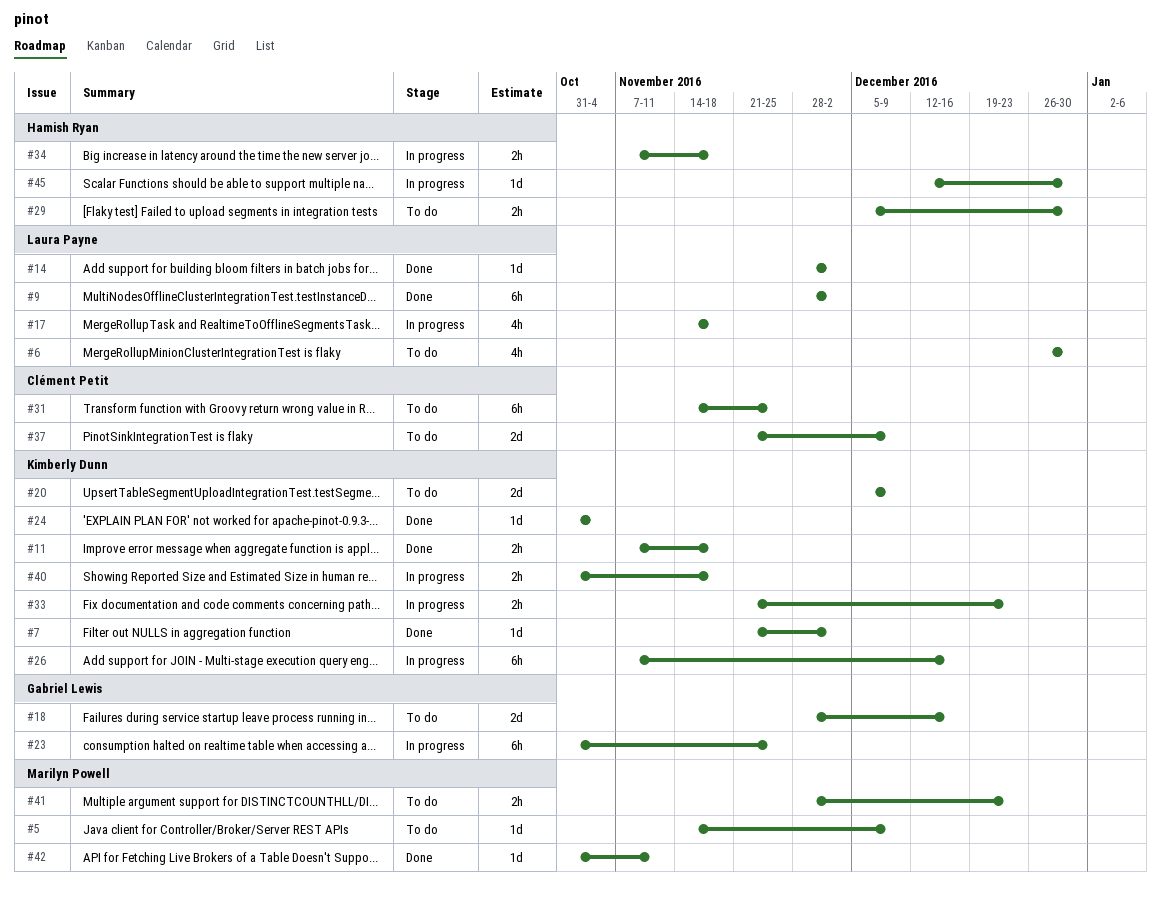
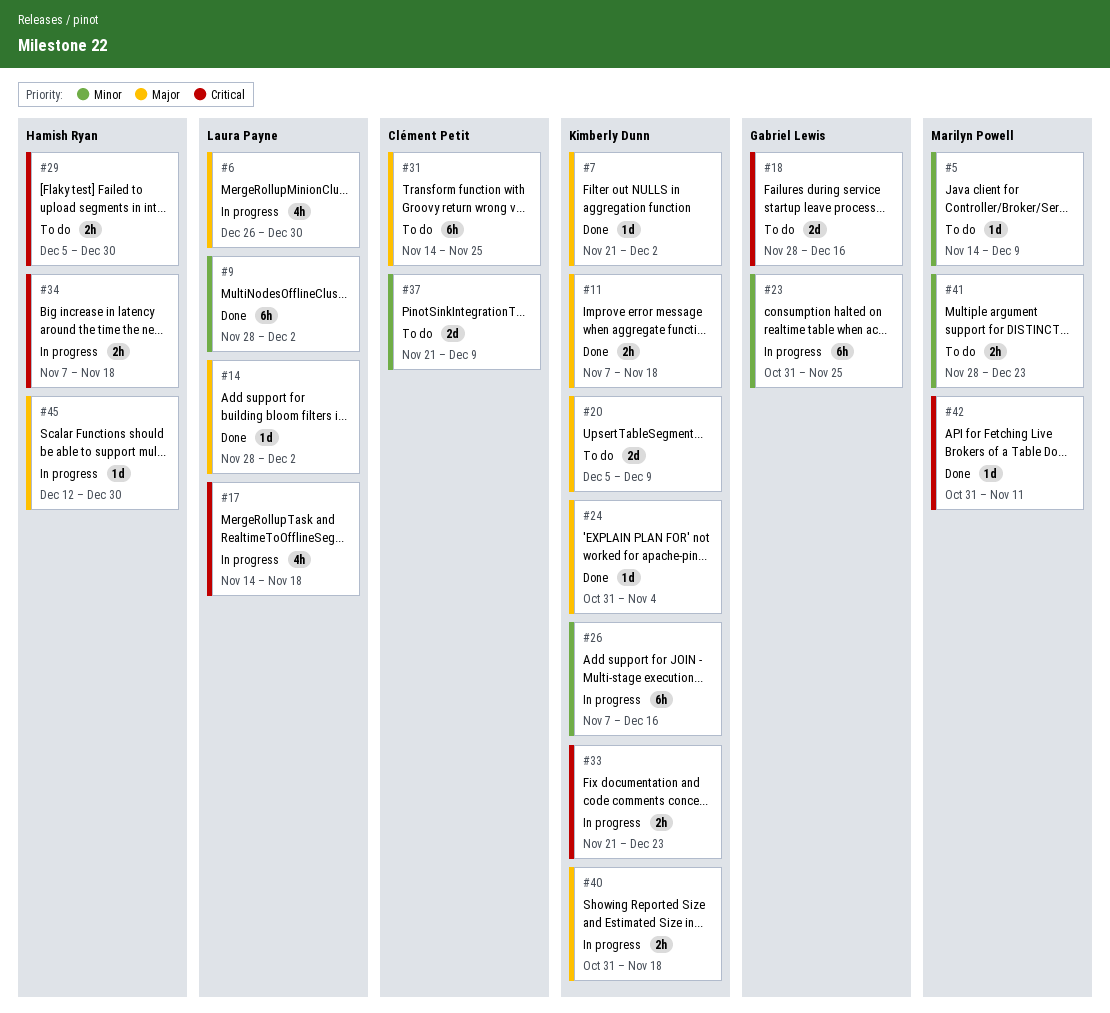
#6, status: To do -> In progress

